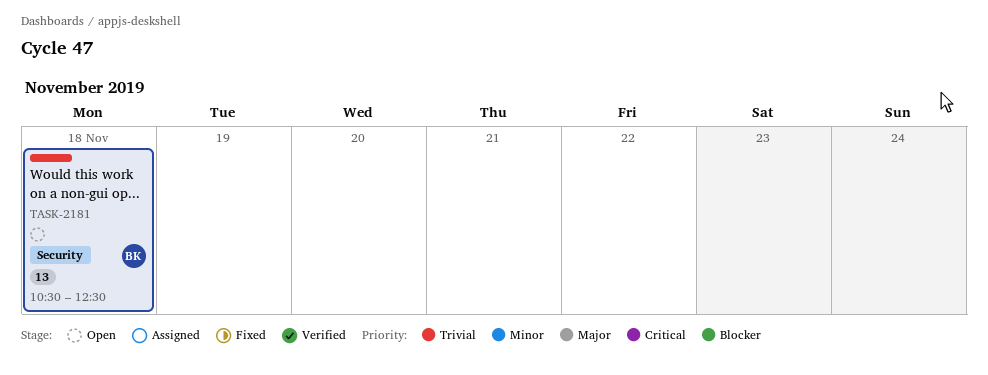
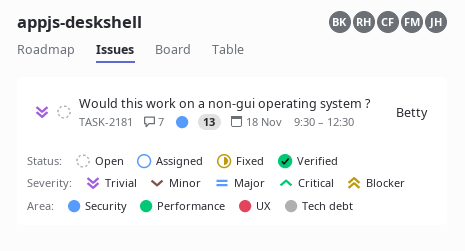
TASK-2181, begins: 10:30 -> 09:30

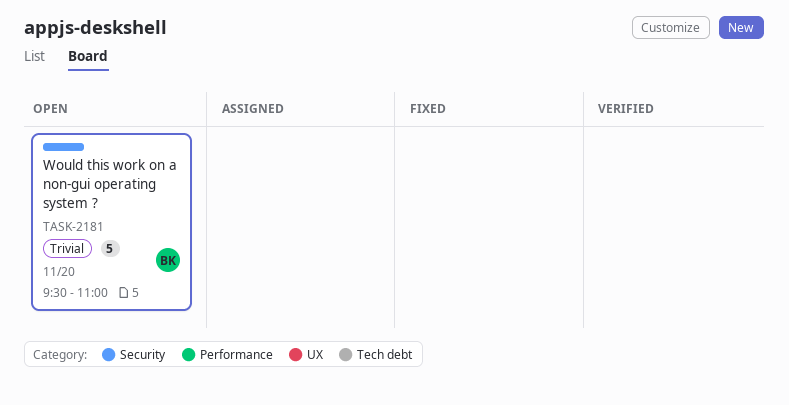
TASK-2181, estimate: 13 -> 5
TASK-2181, day: Nov 18 -> Nov 20
TASK-2181, ends: 12:30 -> 11:00

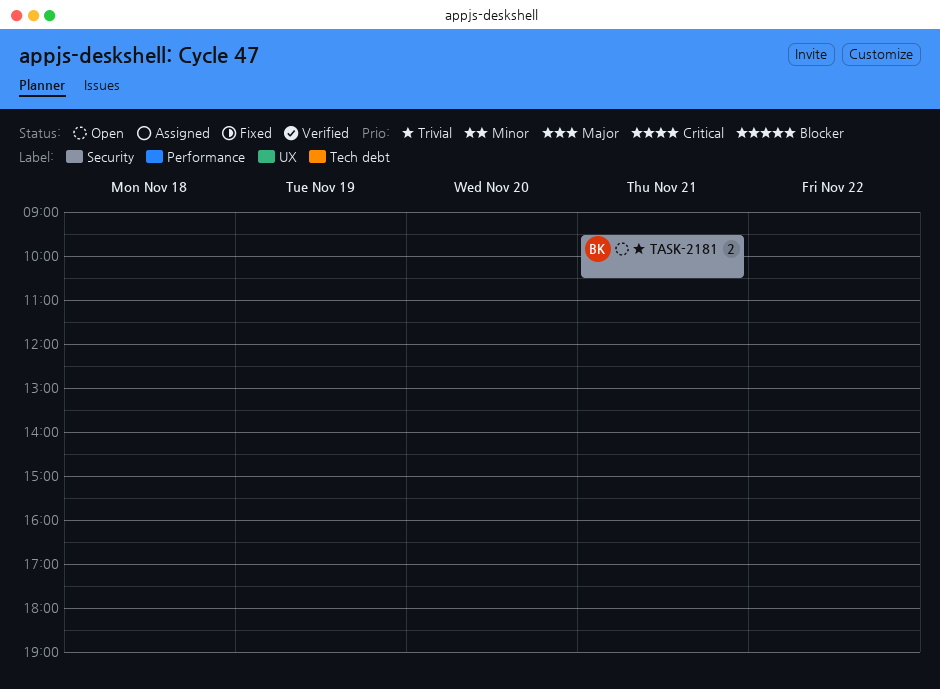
TASK-2181, estimate: 5 -> 2
TASK-2181, day: Nov 20 -> Nov 21
TASK-2181, ends: 11:00 -> 10:30

